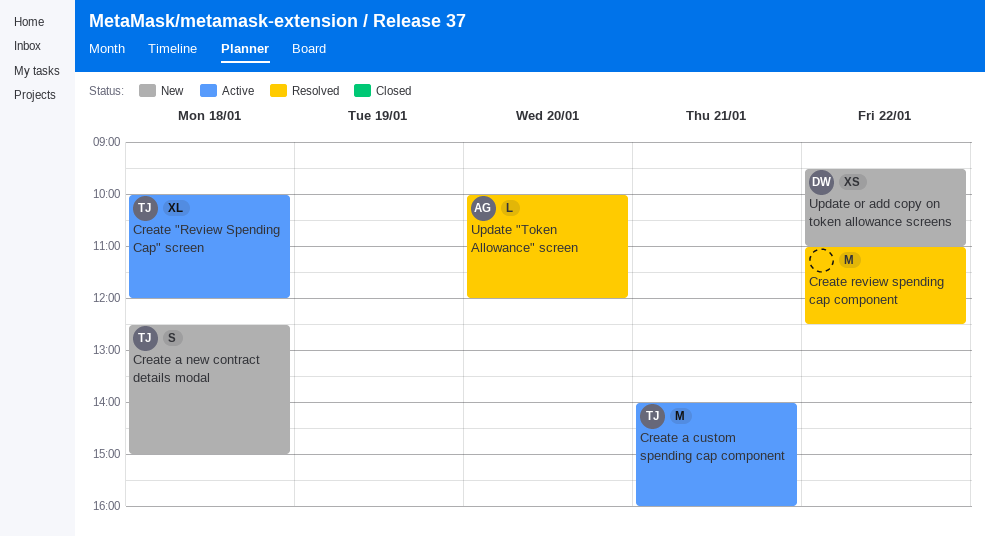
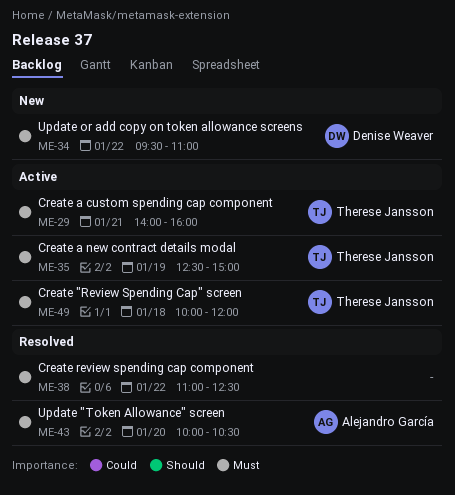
Create a new contract details modal, status: New -> Active
Create a new contract details modal, day: Jan 18 -> Jan 19
Update "Token Allowance" screen, ends: 12:00 -> 10:30

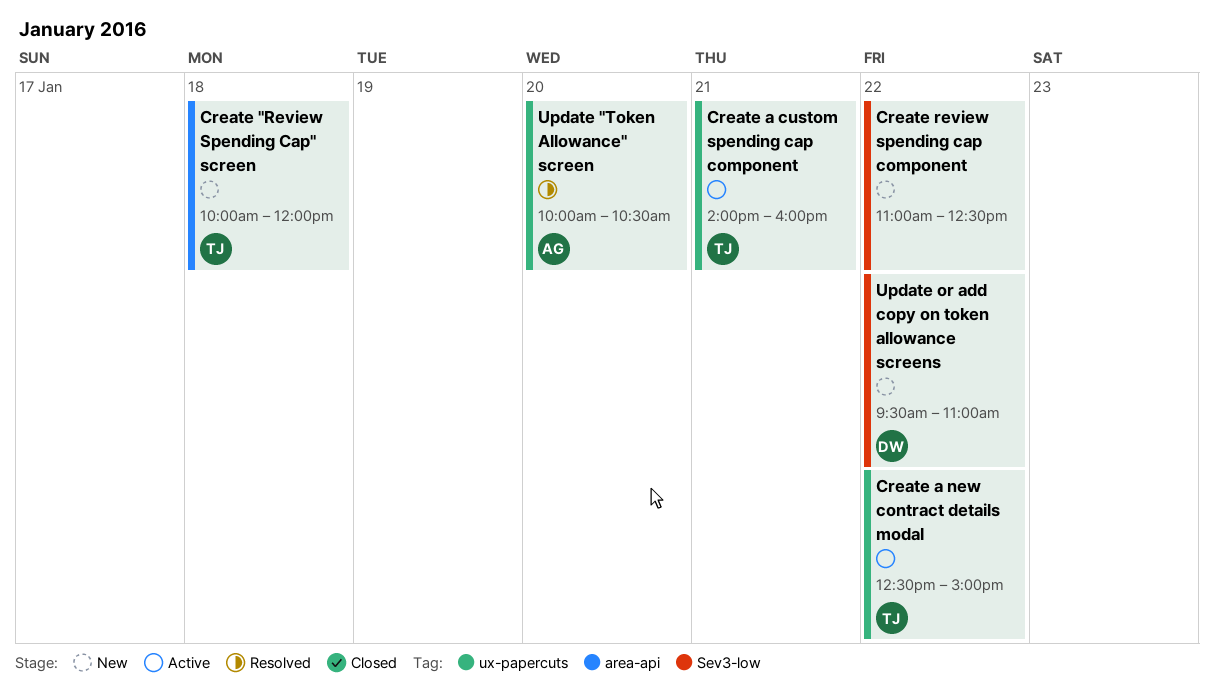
Create "Review Spending Cap" screen, status: Active -> New
Create a new contract details modal, day: Jan 19 -> Jan 22
Create review spending cap component, status: Resolved -> New

